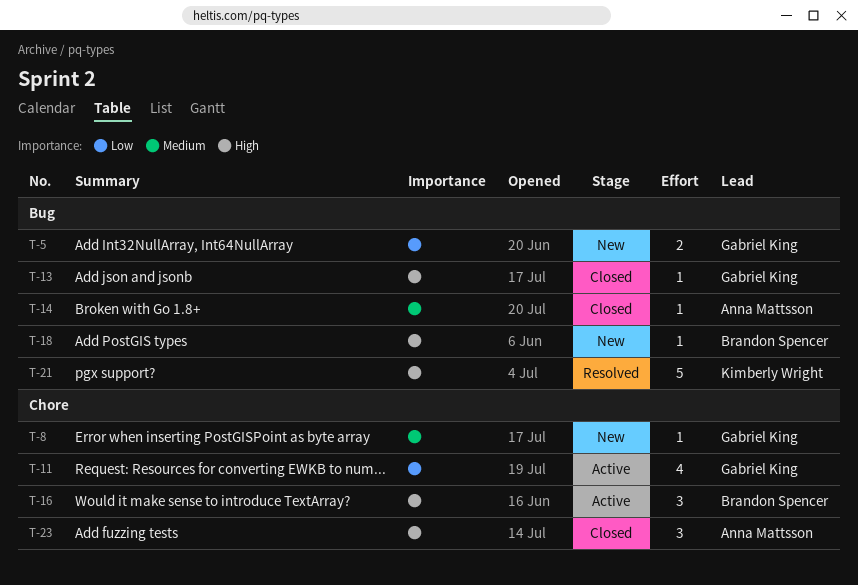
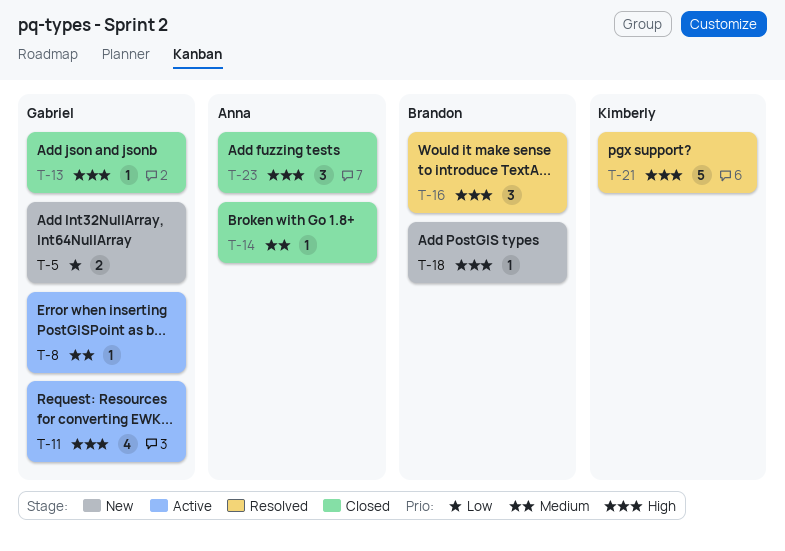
T-8, status: New -> Active
T-11, priority: Low -> High
T-16, status: Active -> Resolved

